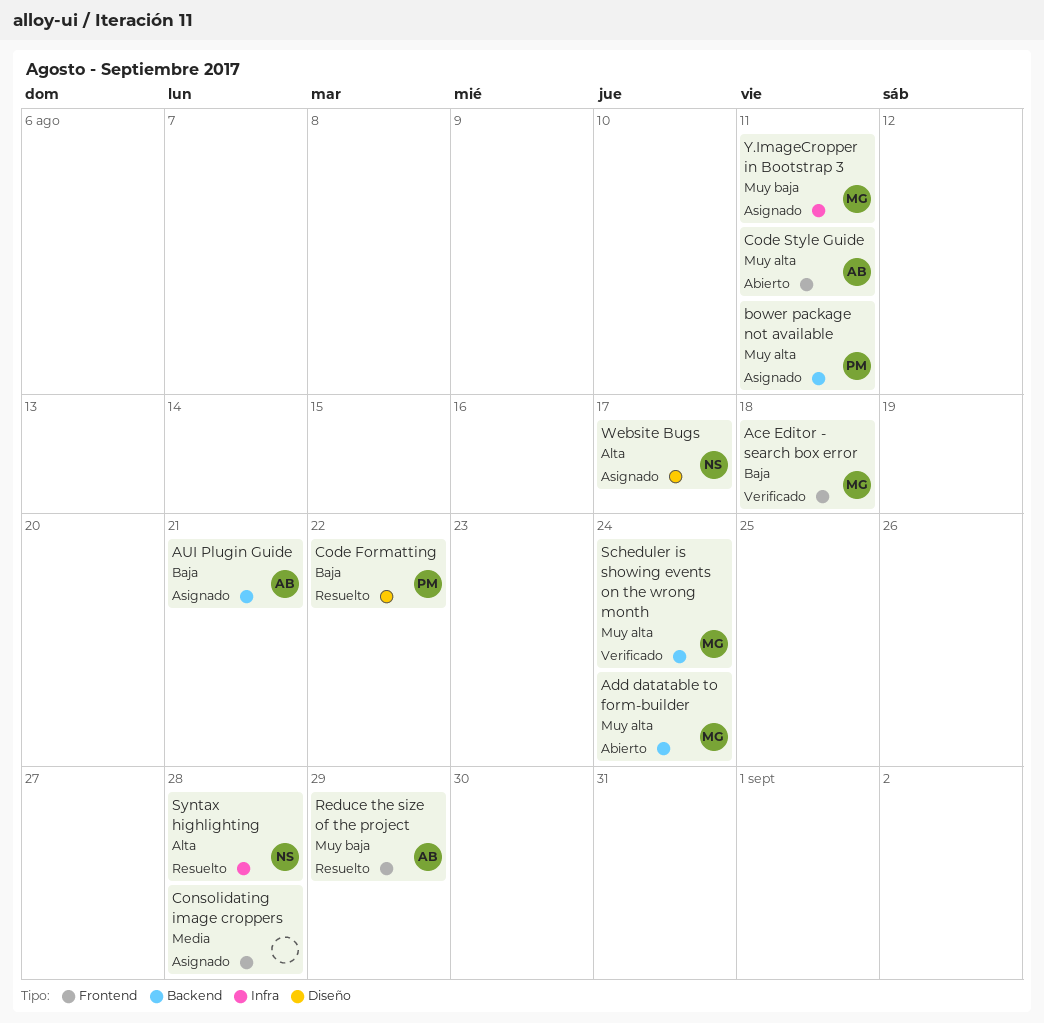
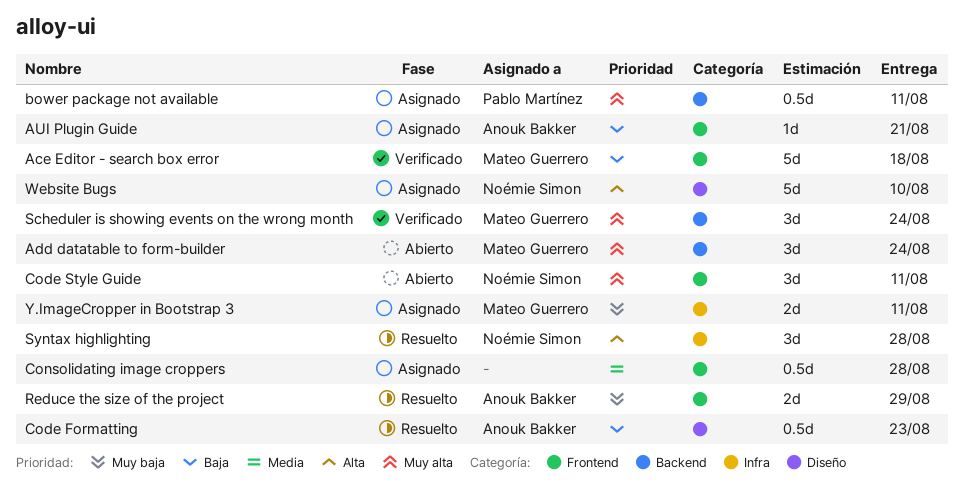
AUI Plugin Guide, label: Backend -> Frontend
Code Formatting, owner: Pablo Martínez -> Anouk Bakker
Code Formatting, due: Aug 22 -> Aug 23
Code Style Guide, owner: Anouk Bakker -> Noémie Simon
Website Bugs, due: Aug 17 -> Aug 10

